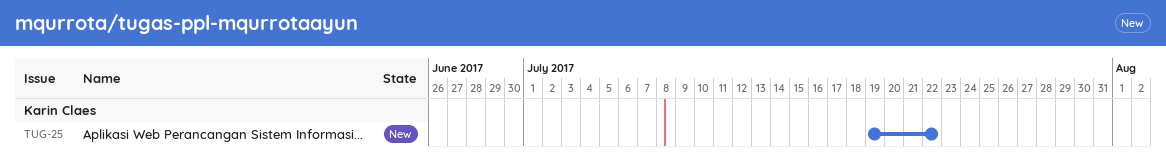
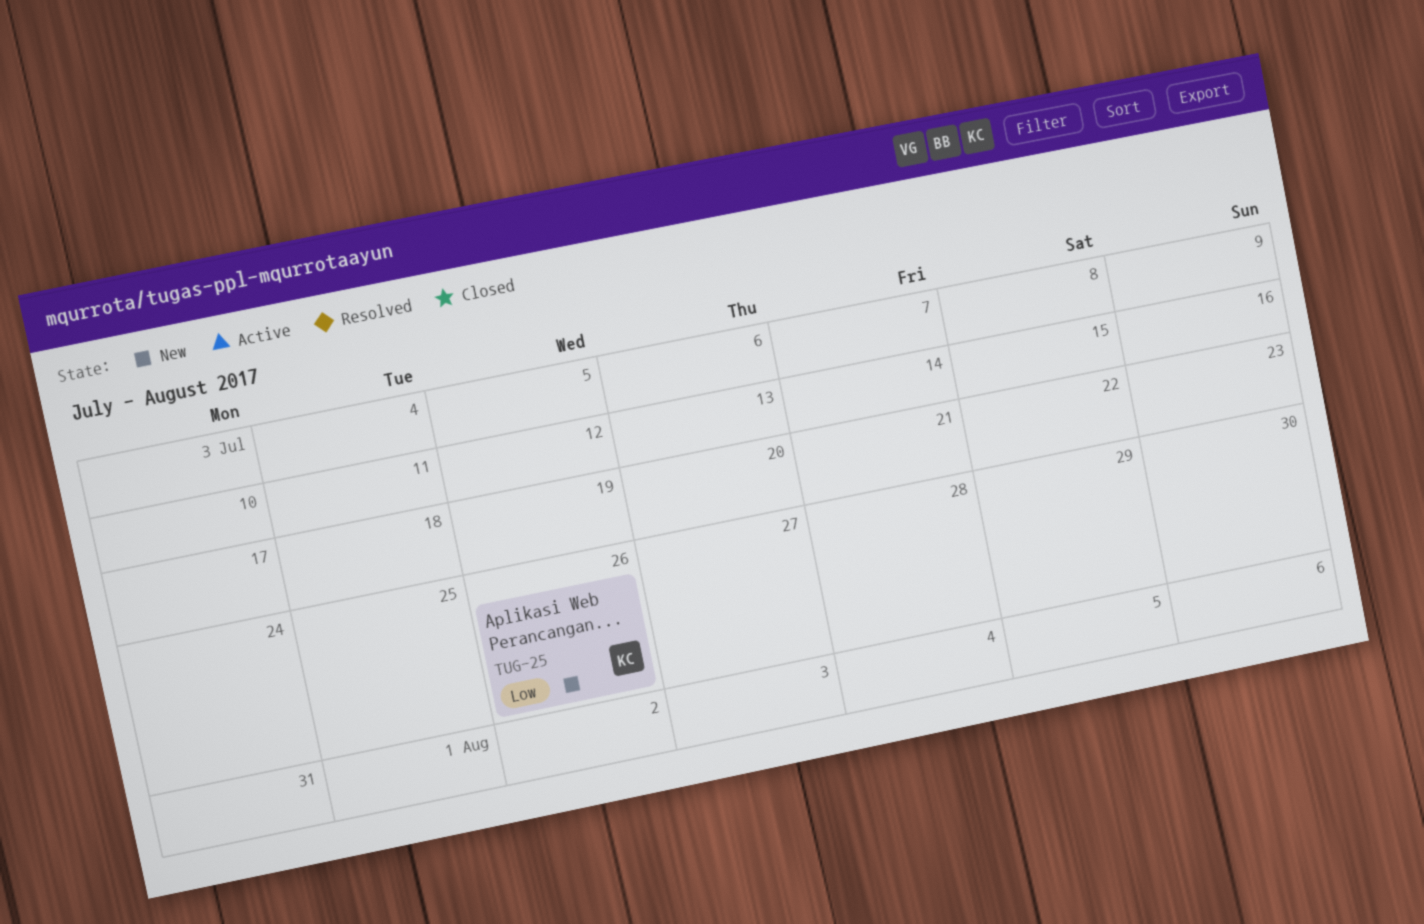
TUG-25, due: Jul 22 -> Jul 26

